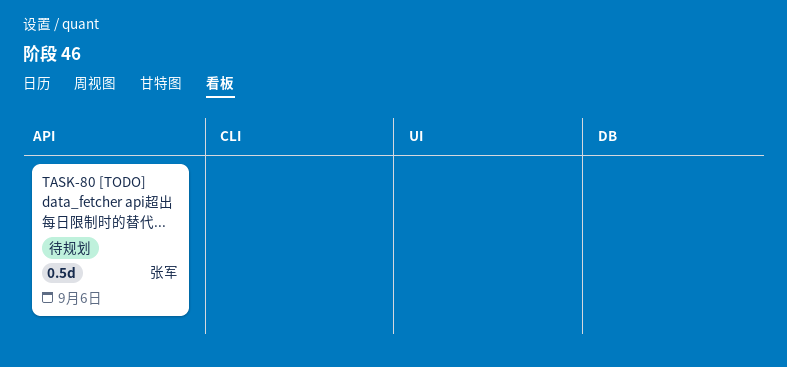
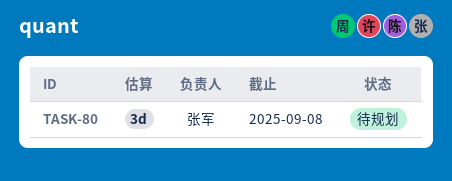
TASK-80, estimate: 0.5d -> 3d
TASK-80, due: Sep 6 -> Sep 8

